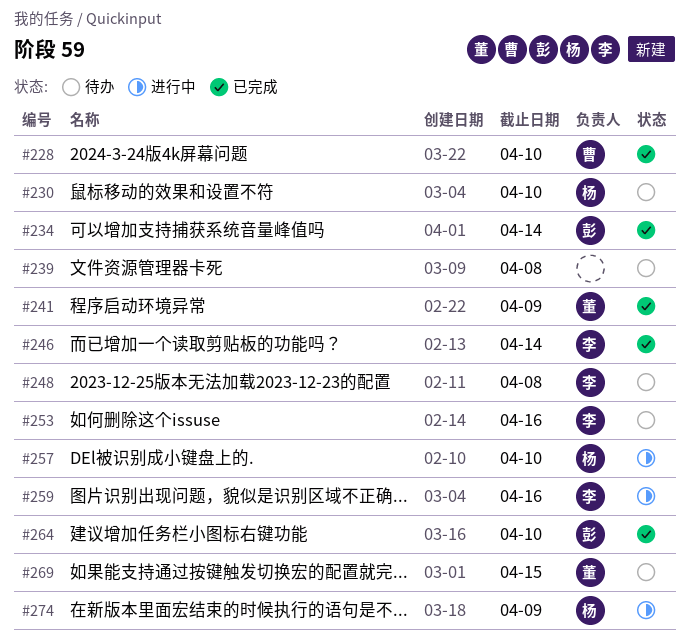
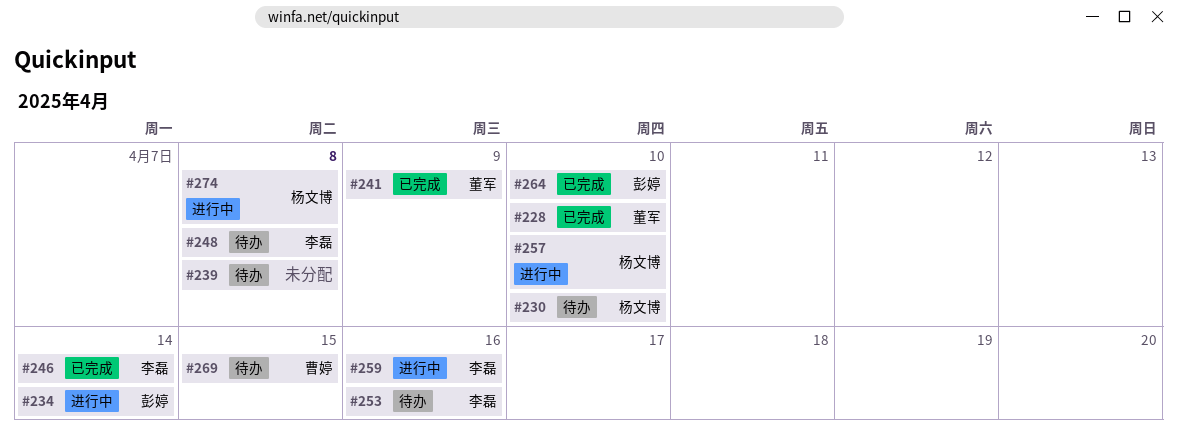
#228, owner: 曹婷 -> 董军
#234, status: 已完成 -> 进行中
#269, owner: 董军 -> 曹婷
#274, due: Apr 9 -> Apr 8

